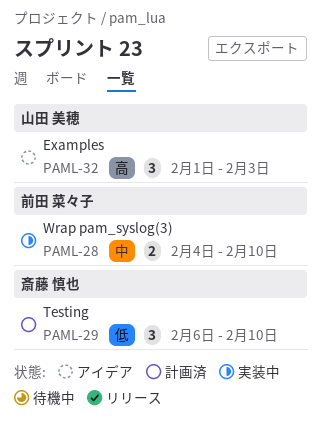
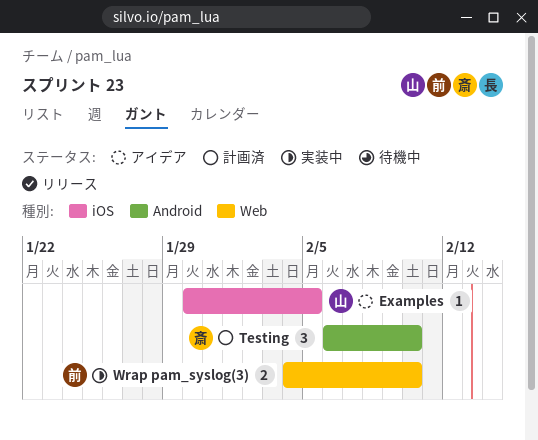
Examples, estimate: 3 -> 1
Examples, start: Feb 1 -> Jan 30
Examples, due: Feb 3 -> Feb 5

